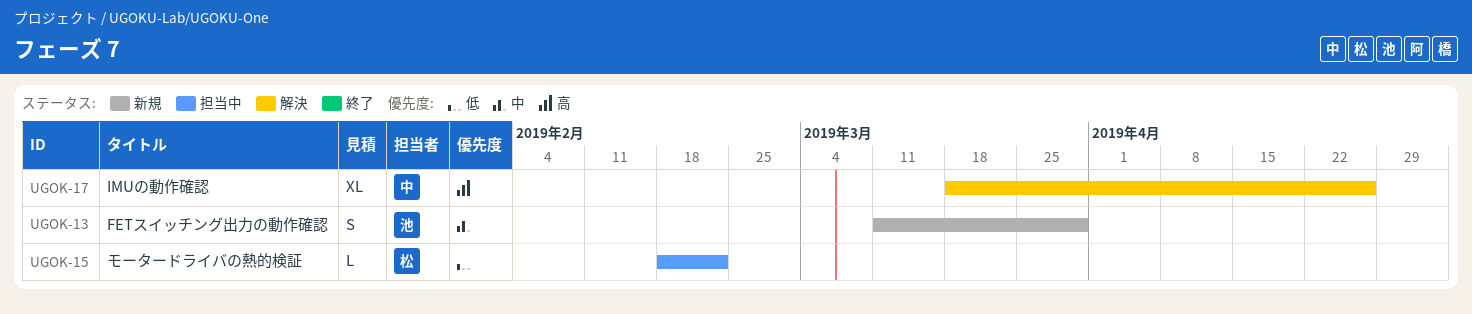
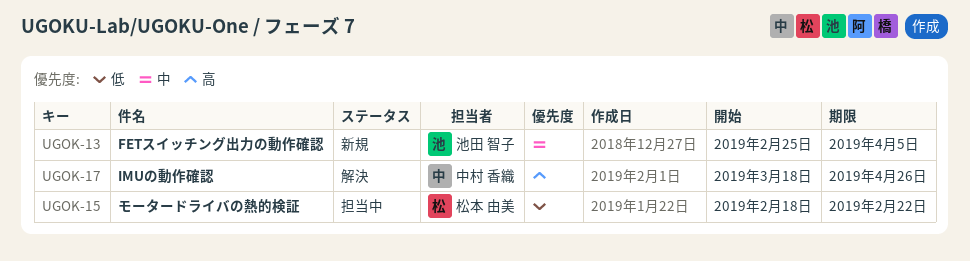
UGOK-13, start: Mar 11 -> Feb 25
UGOK-13, due: Mar 29 -> Apr 5

